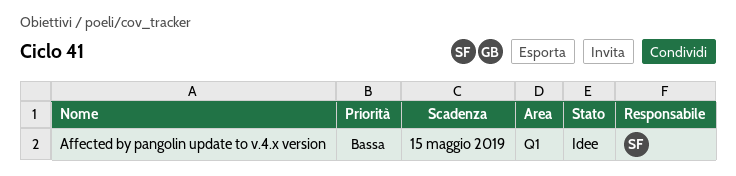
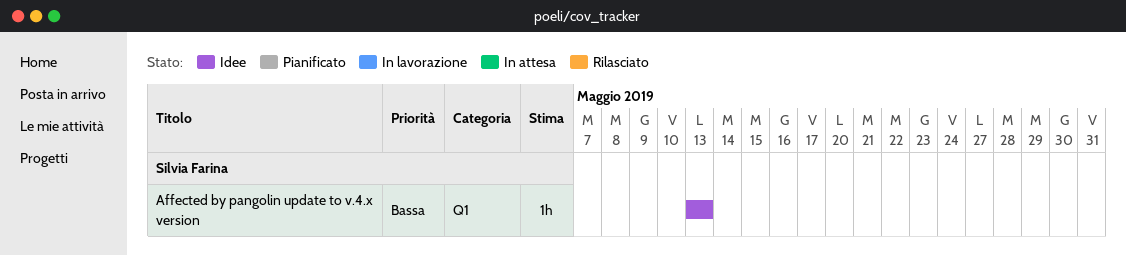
Affected by pangolin update to v.4.x version, due: May 15 -> May 13

